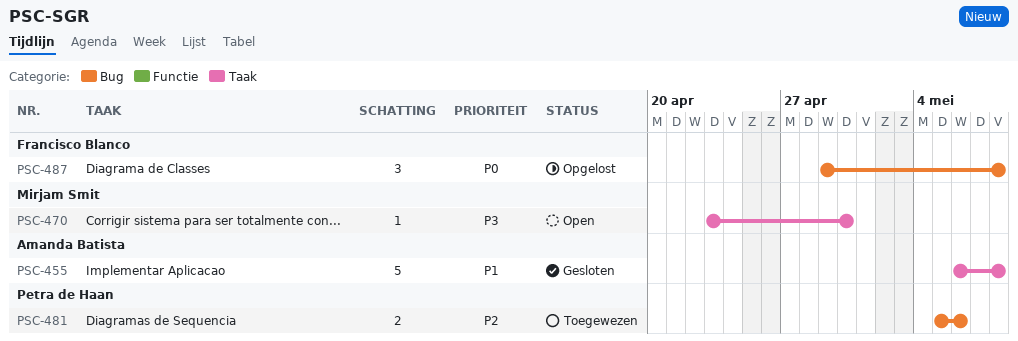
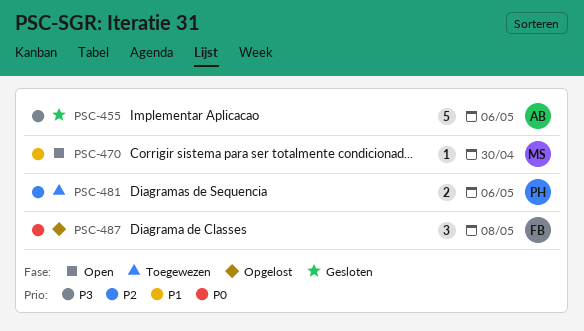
PSC-455, priority: P1 -> P3
PSC-455, due: May 8 -> May 6
PSC-470, priority: P3 -> P1

